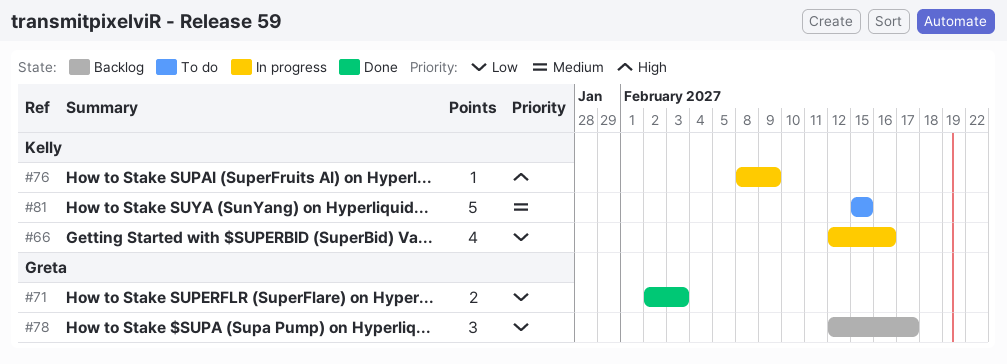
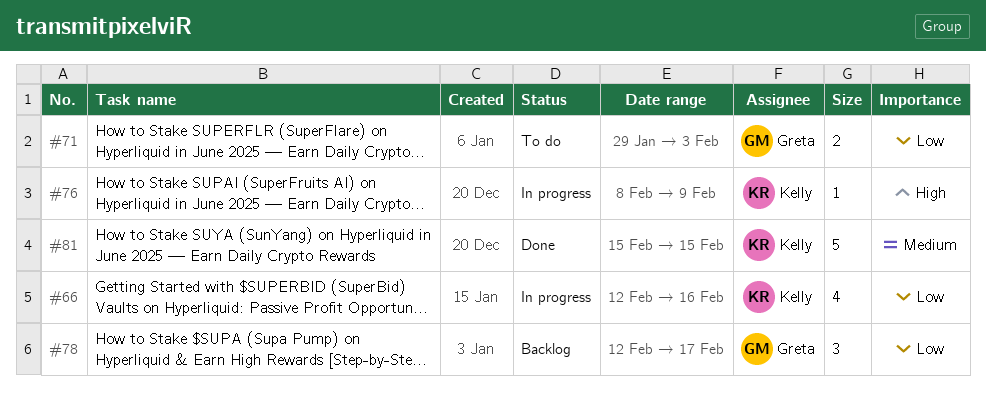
#71, status: Done -> To do
#71, start: Feb 2 -> Jan 29
#81, status: To do -> Done

